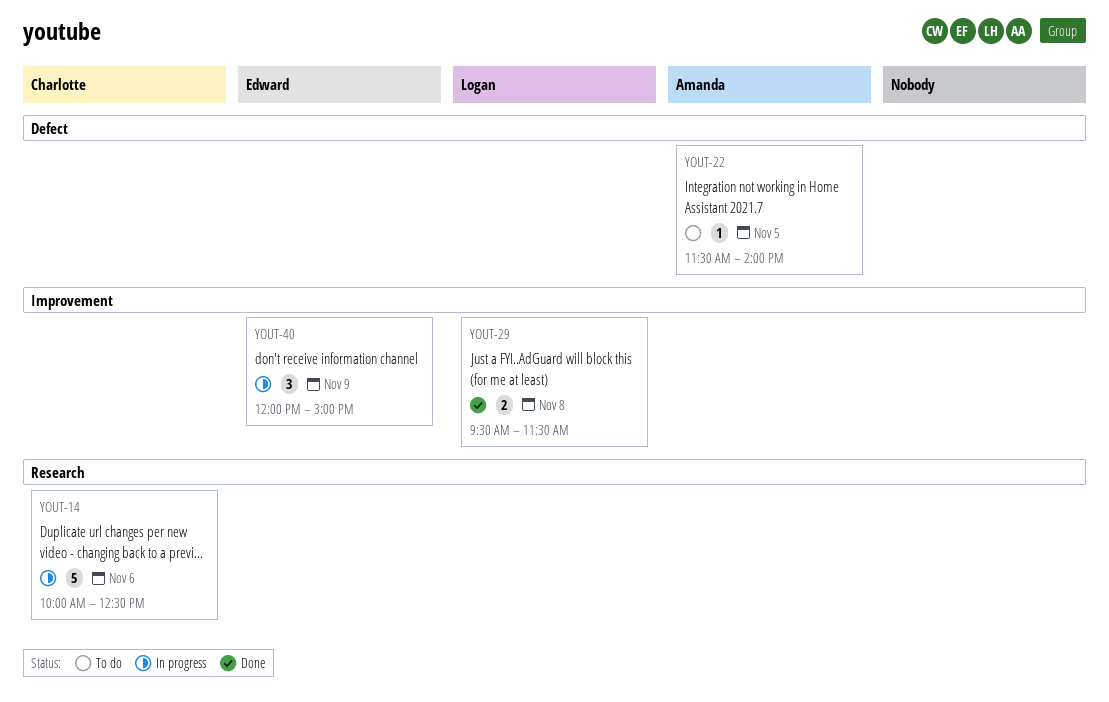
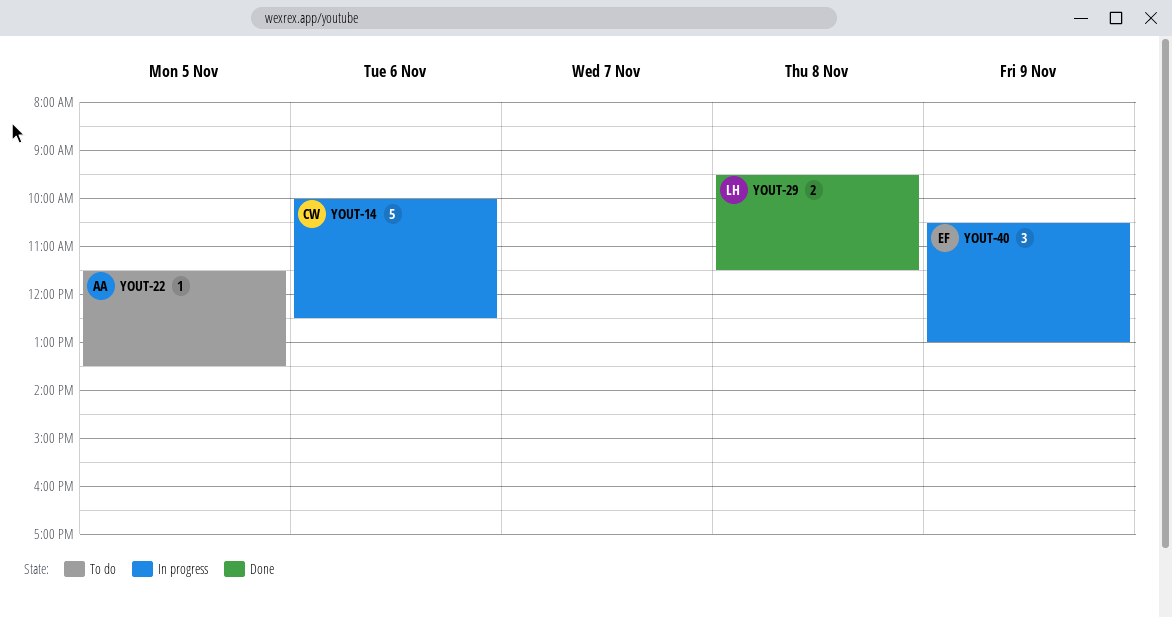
YOUT-22, ends: 14:00 -> 13:30
YOUT-40, begins: 12:00 -> 10:30
YOUT-40, ends: 15:00 -> 13:00

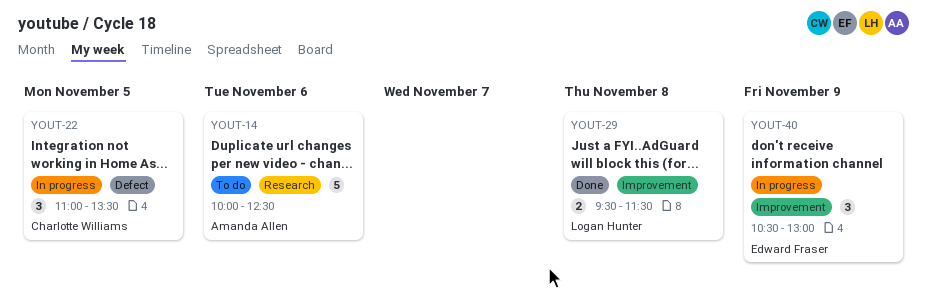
YOUT-14, status: In progress -> To do
YOUT-14, owner: Charlotte Williams -> Amanda Allen
YOUT-22, status: To do -> In progress
YOUT-22, owner: Amanda Allen -> Charlotte Williams
YOUT-22, estimate: 1 -> 3
YOUT-22, begins: 11:30 -> 11:00

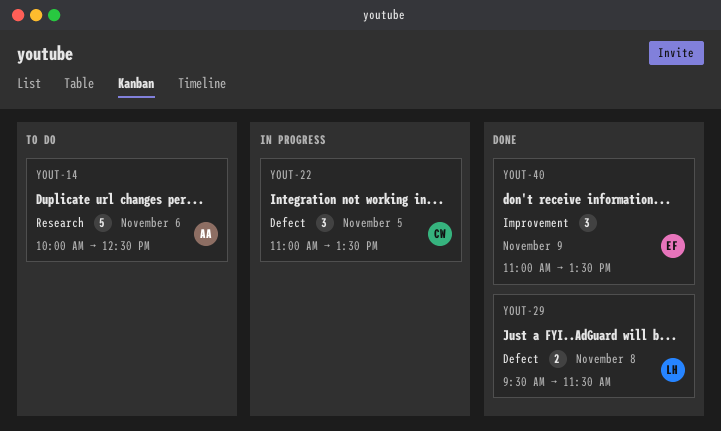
YOUT-29, label: Improvement -> Defect
YOUT-40, status: In progress -> Done
YOUT-40, begins: 10:30 -> 11:00
YOUT-40, ends: 13:00 -> 13:30

